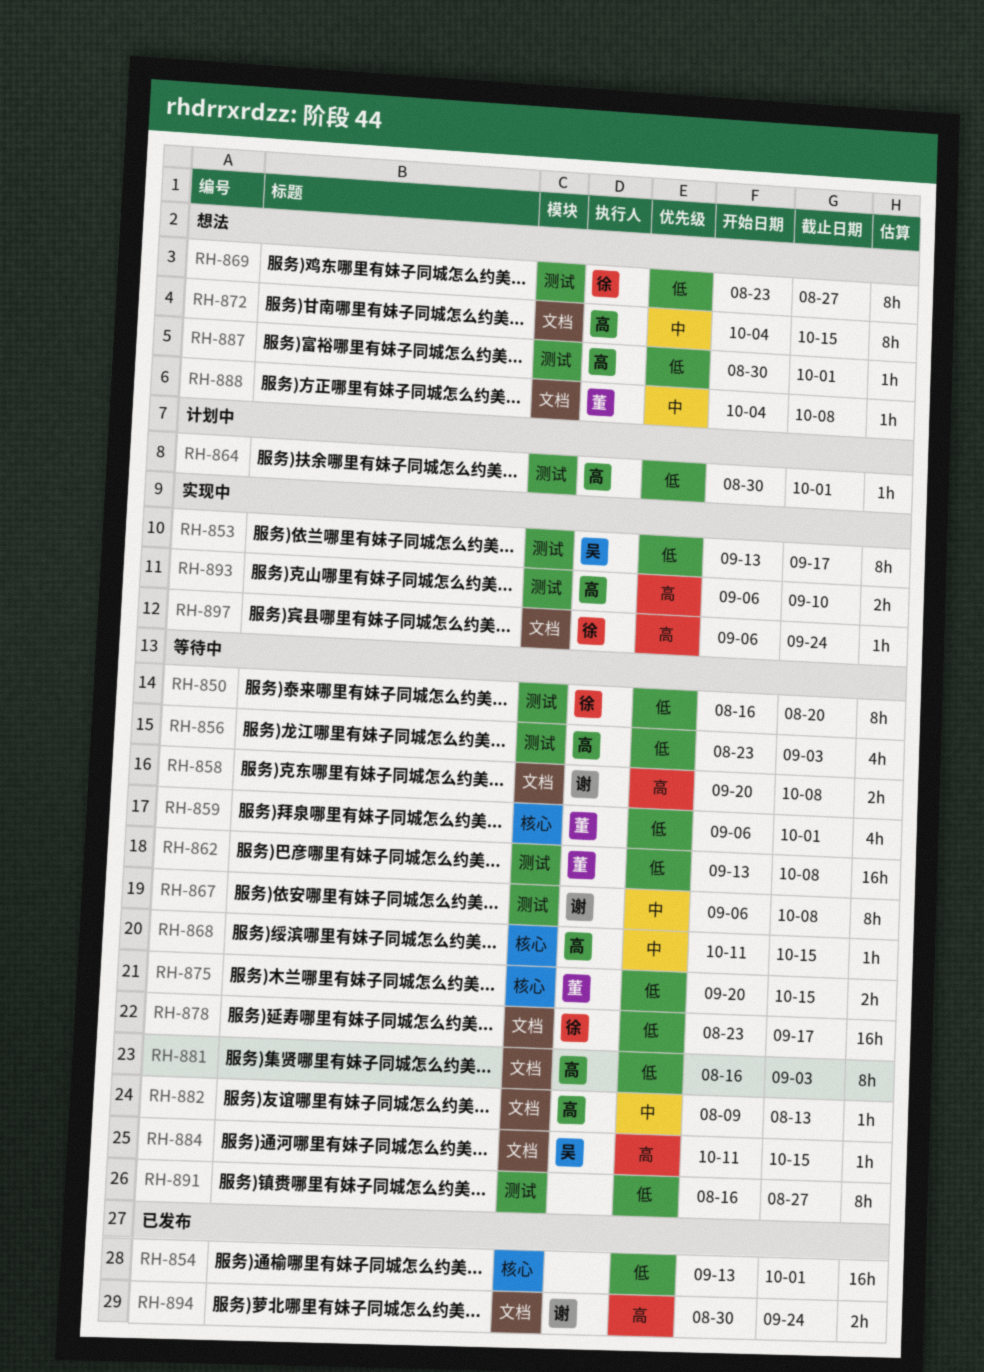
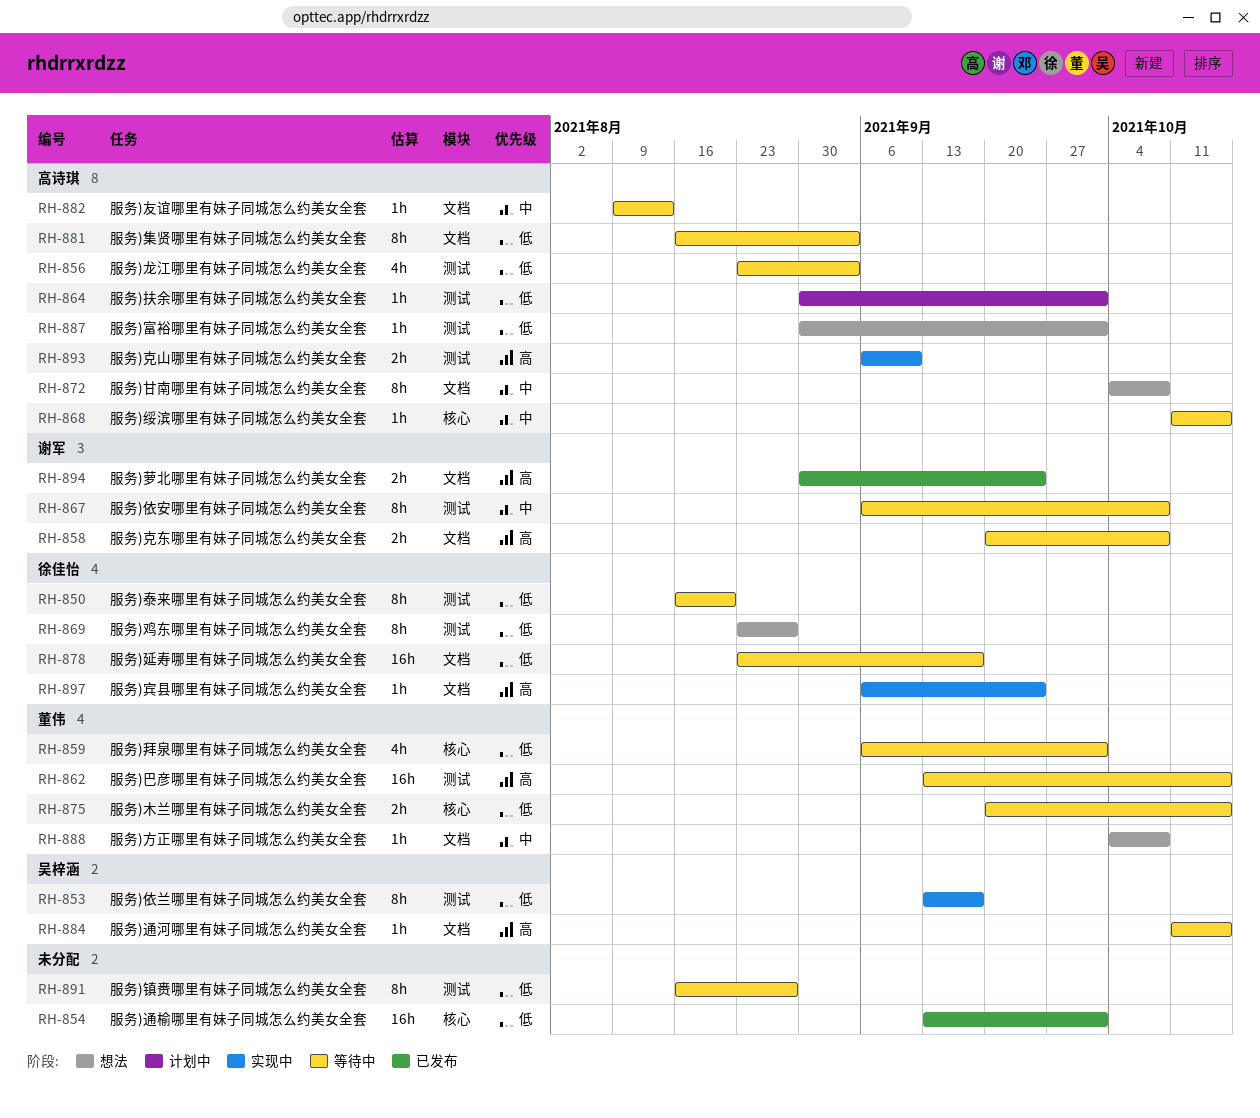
RH-862, priority: 低 -> 高
RH-862, due: Oct 8 -> Oct 15
RH-872, due: Oct 15 -> Oct 8

